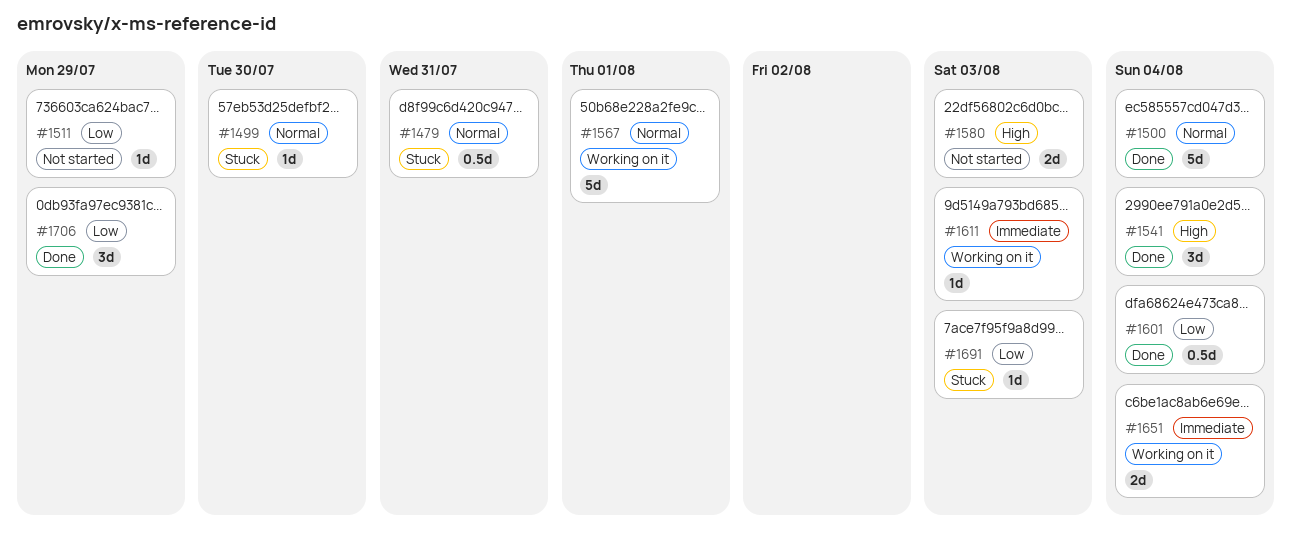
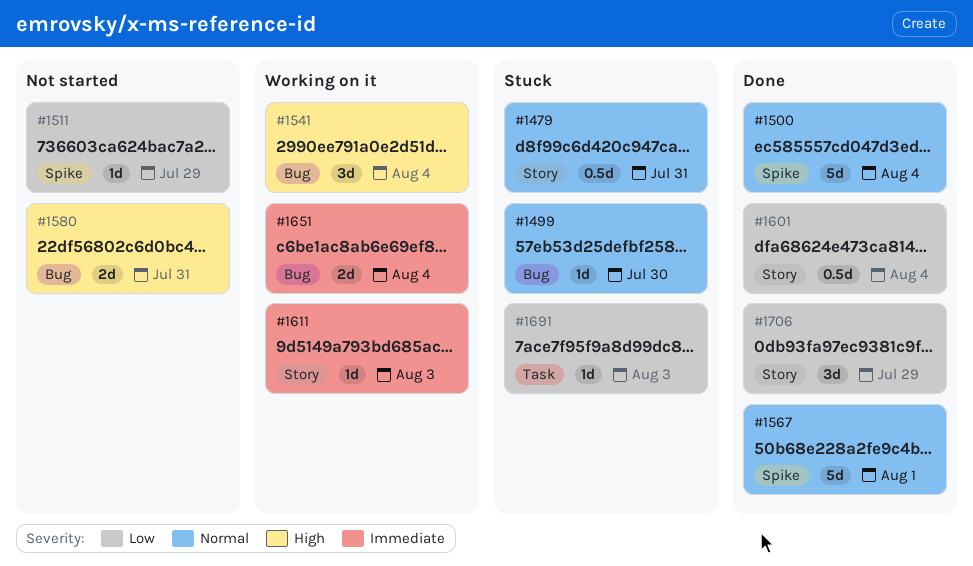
#1541, status: Done -> Working on it
#1567, status: Working on it -> Done
#1580, due: Aug 3 -> Jul 31

